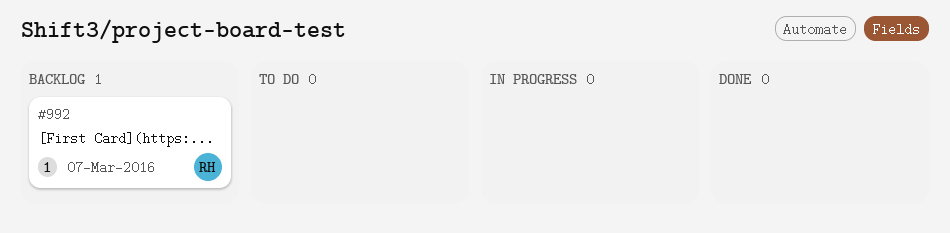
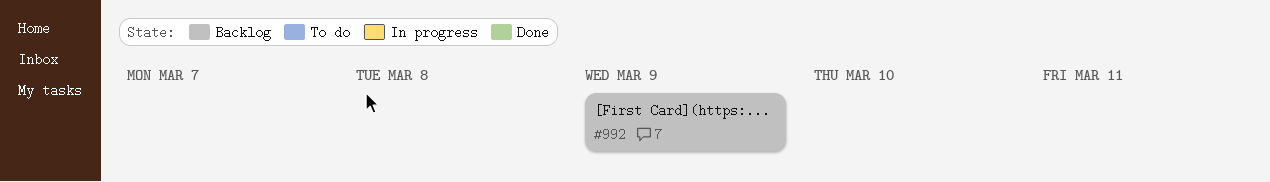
#992, due: Mar 7 -> Mar 9

